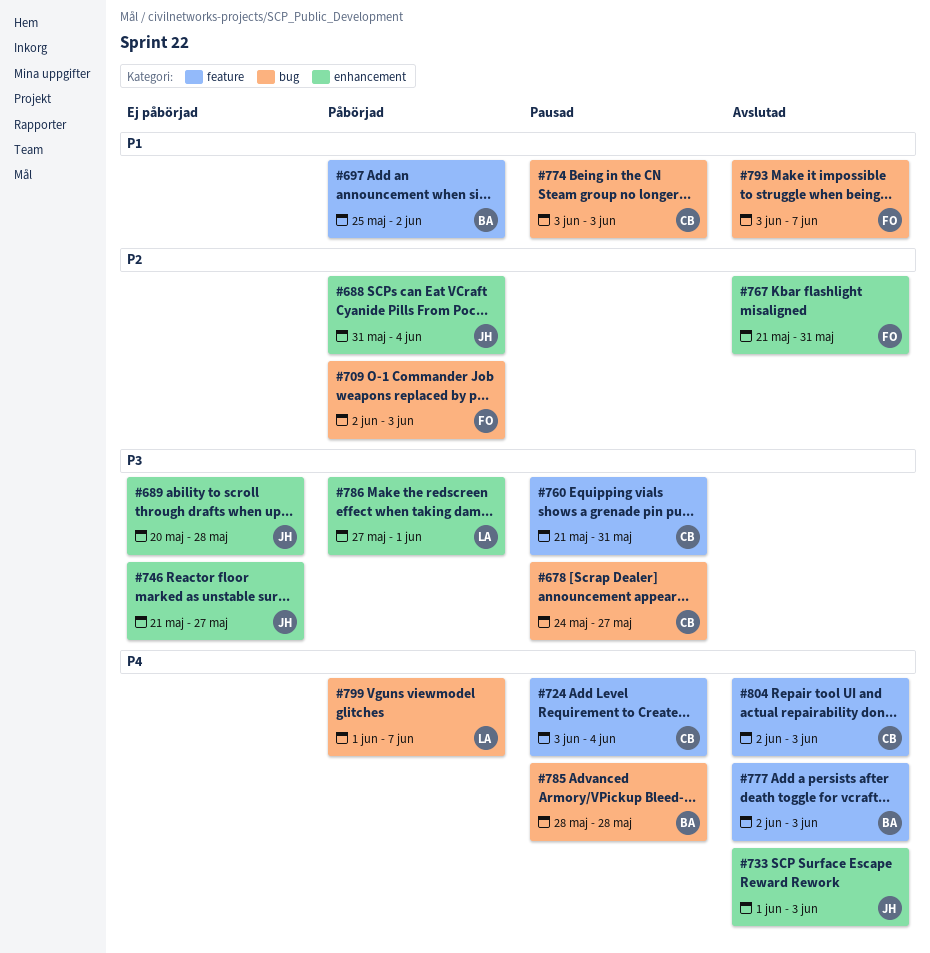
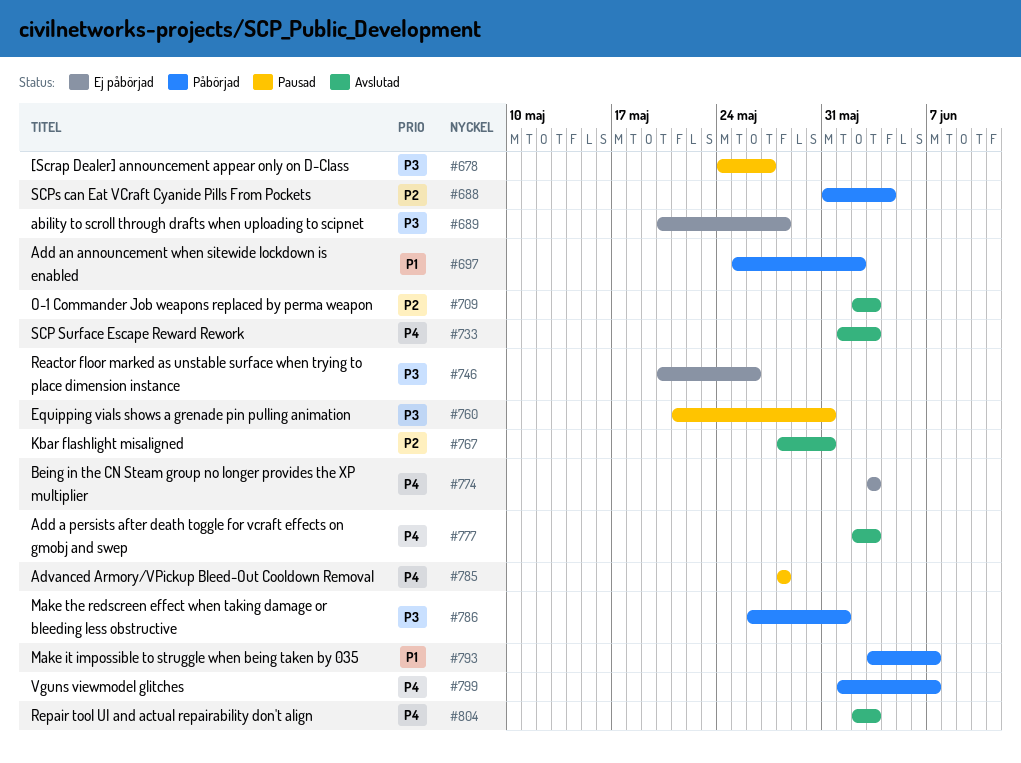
#709, status: Påbörjad -> Avslutad
#724: present -> none
#746, start: May 21 -> May 20
#746, due: May 27 -> May 26
#767, start: May 21 -> May 28
#774, status: Pausad -> Ej påbörjad
#774, priority: P1 -> P4
#786, start: May 27 -> May 26
#793, status: Avslutad -> Påbörjad

